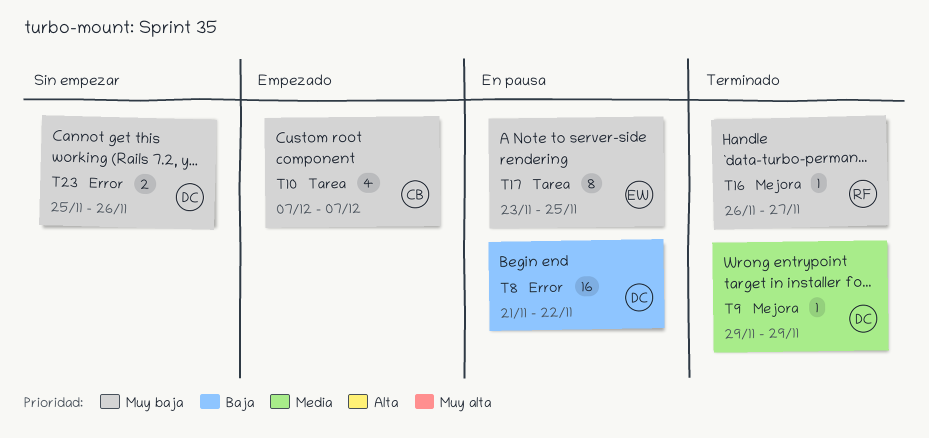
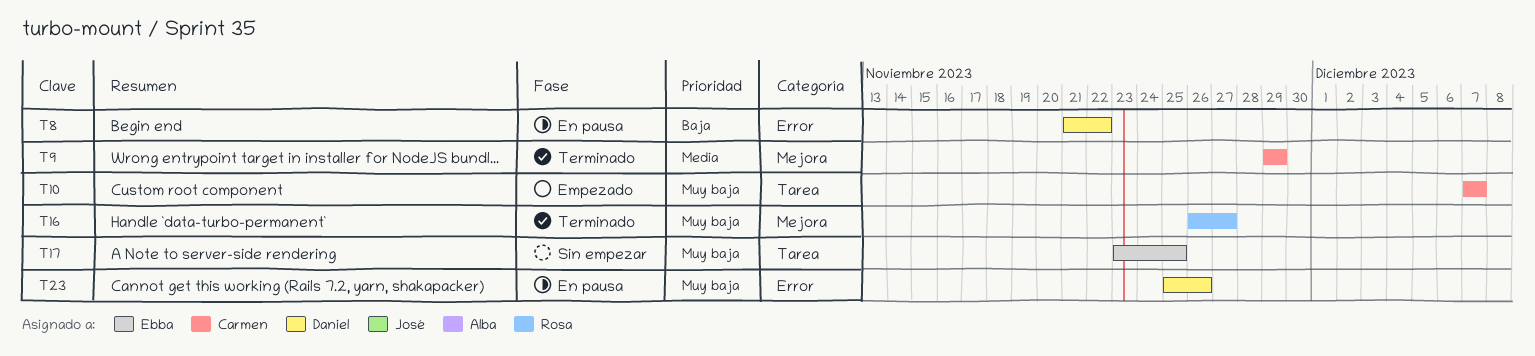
T9, owner: Daniel -> Carmen
T17, status: En pausa -> Sin empezar
T23, status: Sin empezar -> En pausa

